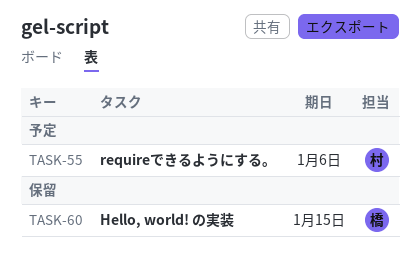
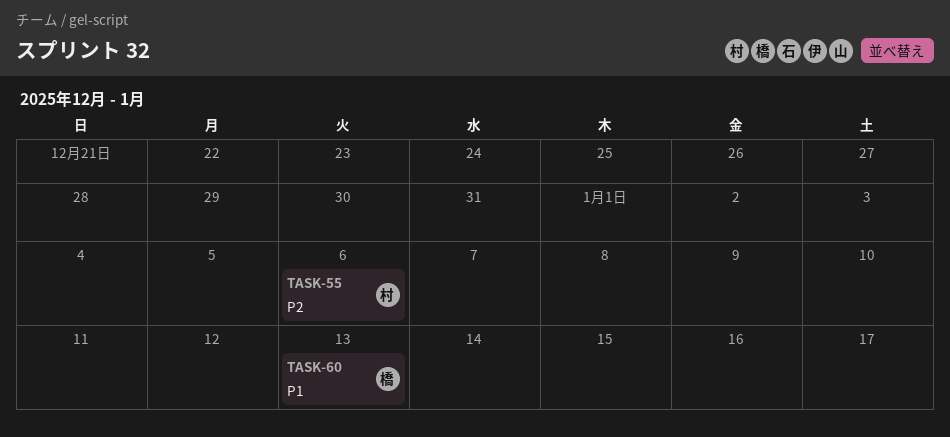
TASK-60, due: Jan 15 -> Jan 13

